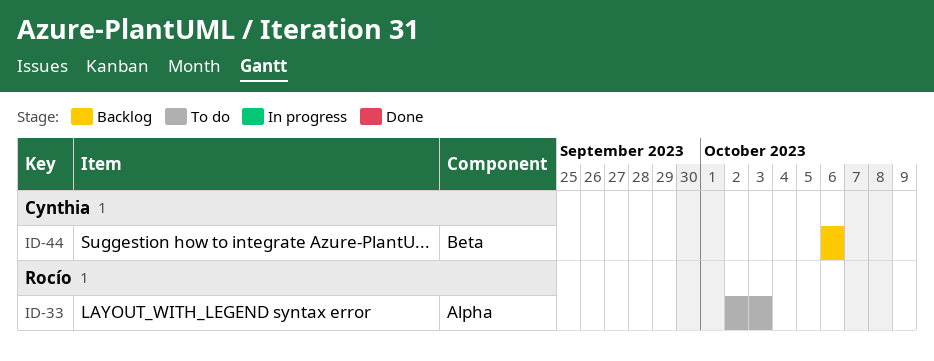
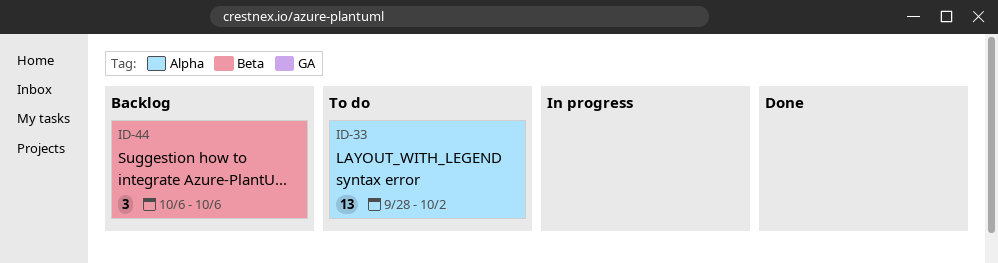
ID-33, start: Oct 2 -> Sep 28
ID-33, due: Oct 3 -> Oct 2

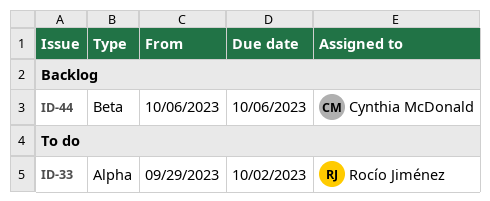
ID-33, start: Sep 28 -> Sep 29

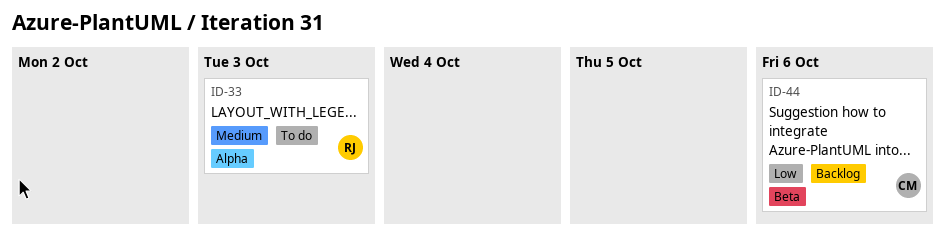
ID-33, due: Oct 2 -> Oct 3

